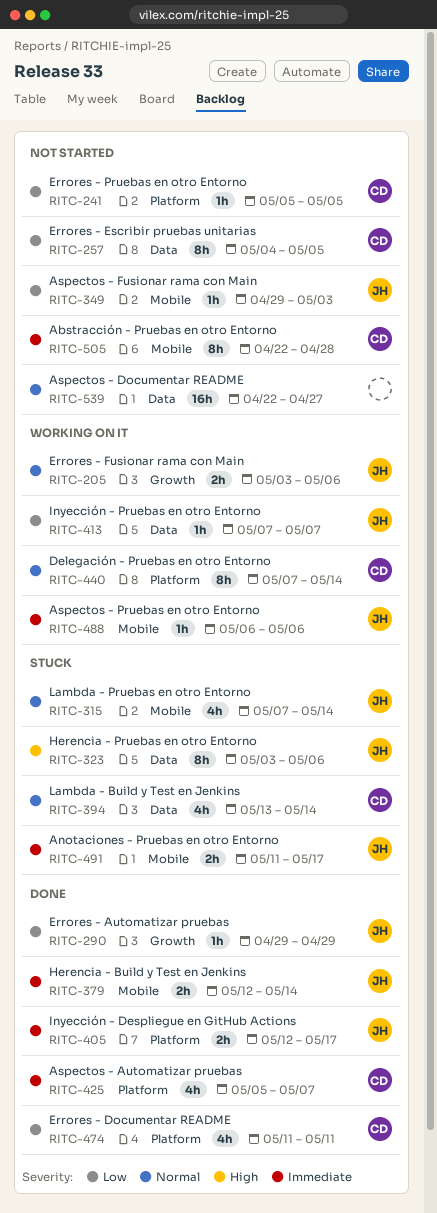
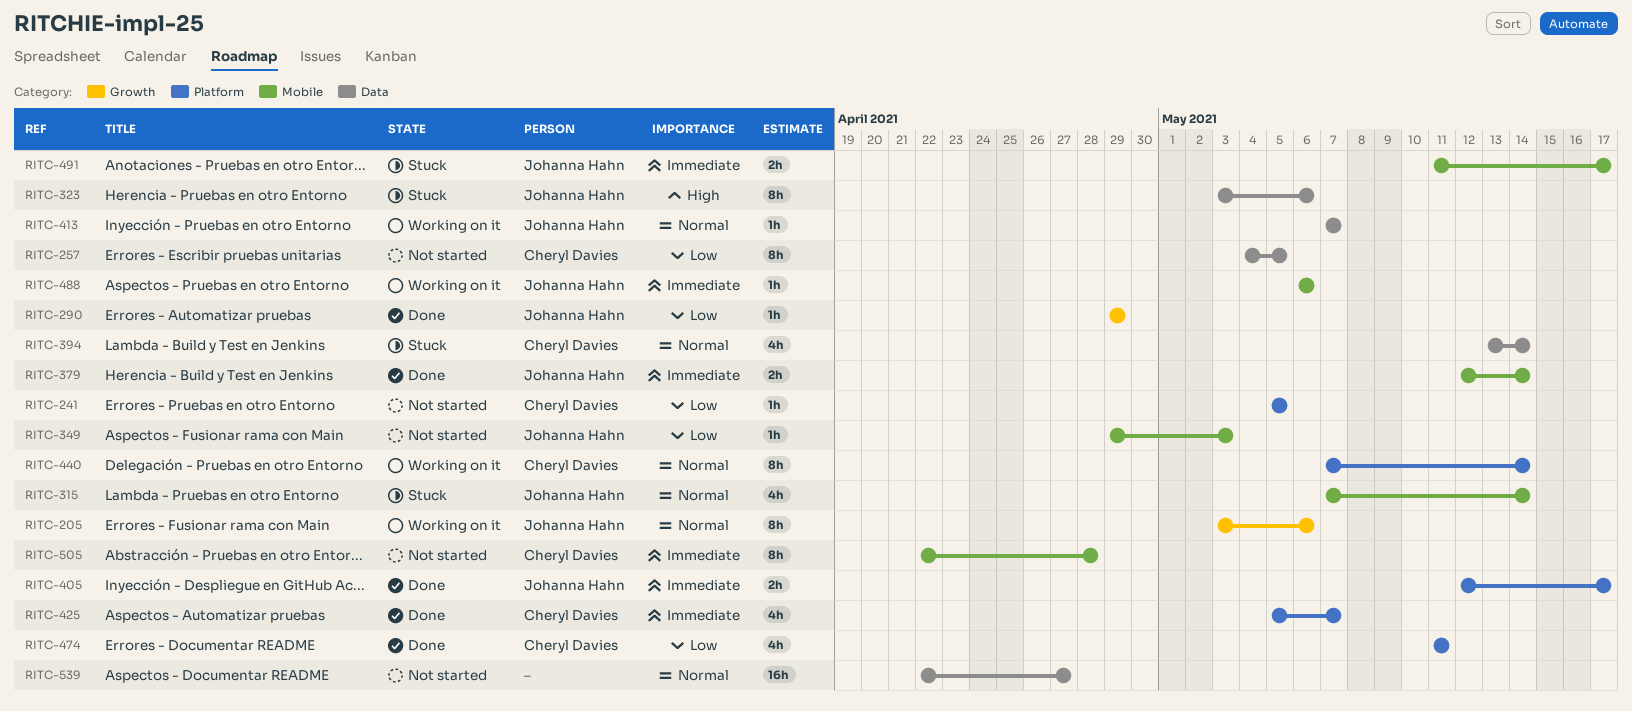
RITC-205, estimate: 2h -> 8h
RITC-413, priority: Low -> Normal

